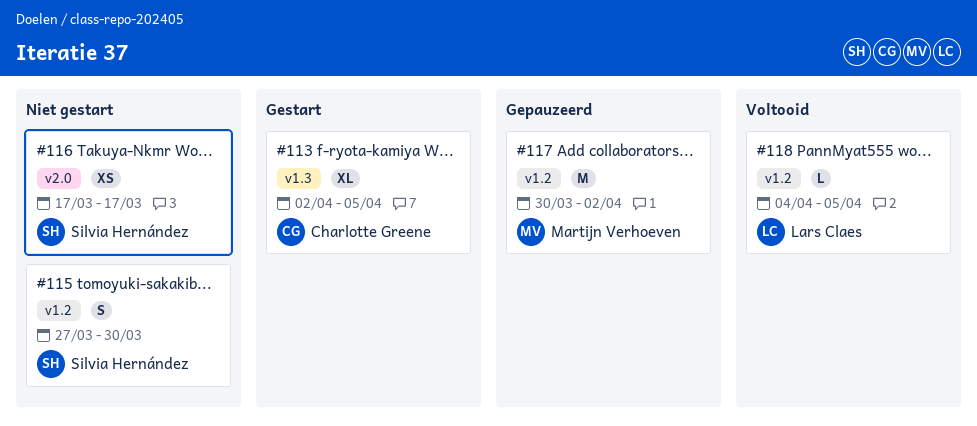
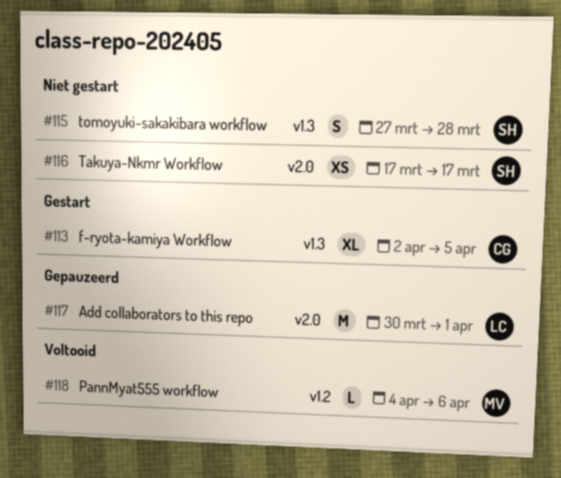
#115, label: v1.2 -> v1.3
#115, due: Mar 30 -> Mar 28
#117, owner: Martijn Verhoeven -> Lars Claes
#117, label: v1.2 -> v2.0
#117, due: Apr 2 -> Apr 1
#118, owner: Lars Claes -> Martijn Verhoeven
#118, due: Apr 5 -> Apr 6

